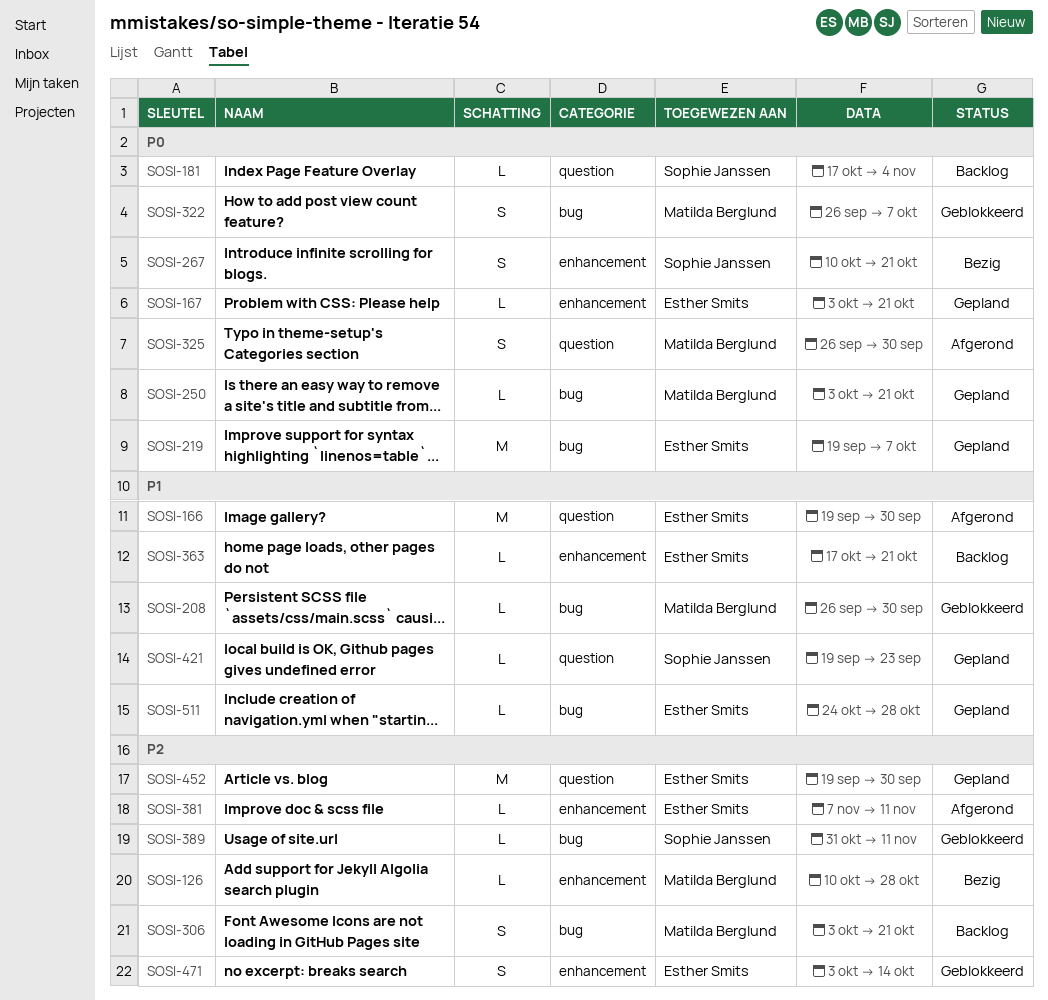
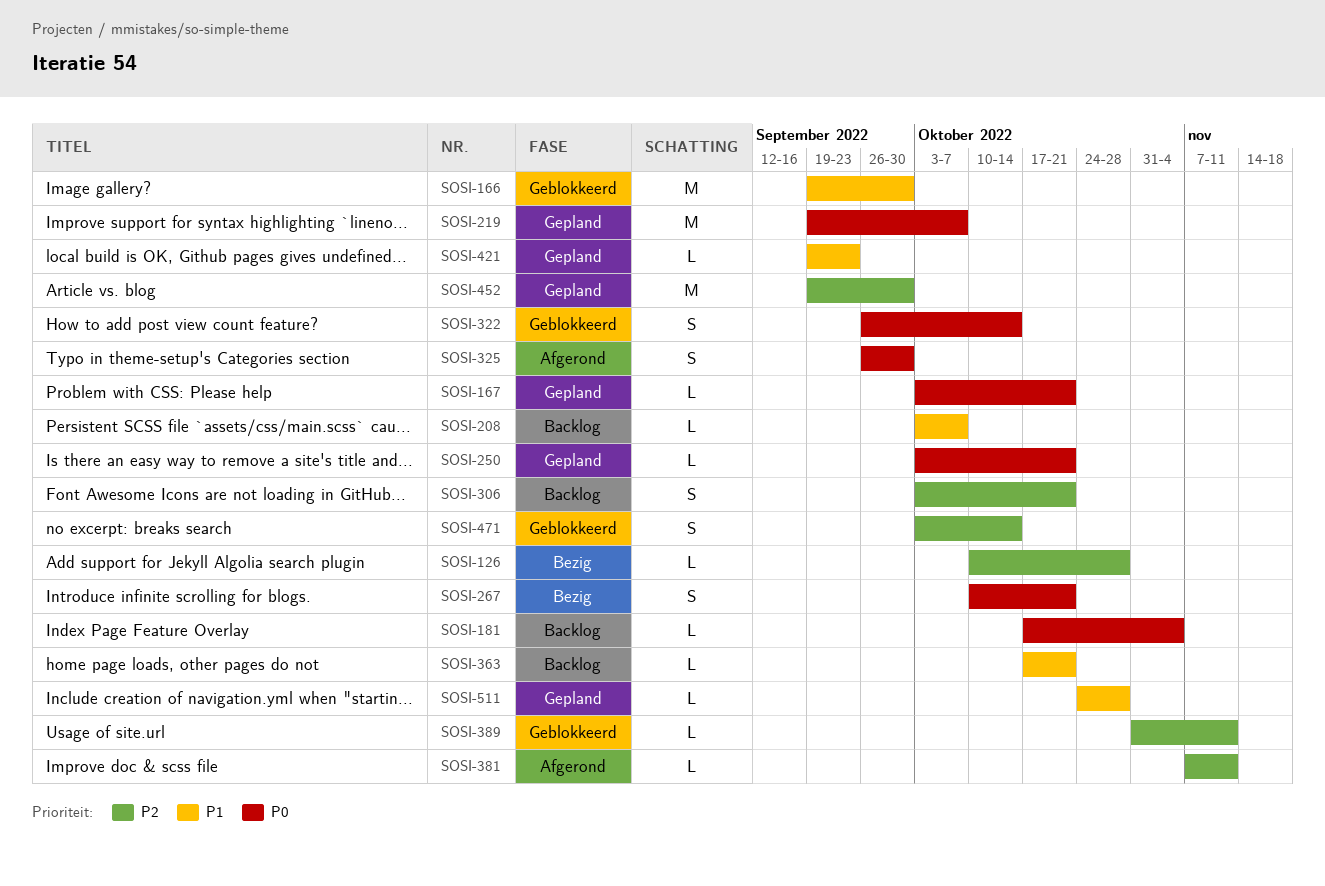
SOSI-166, status: Afgerond -> Geblokkeerd
SOSI-208, status: Geblokkeerd -> Backlog
SOSI-208, start: Sep 26 -> Oct 3
SOSI-208, due: Sep 30 -> Oct 7
SOSI-322, due: Oct 7 -> Oct 14

